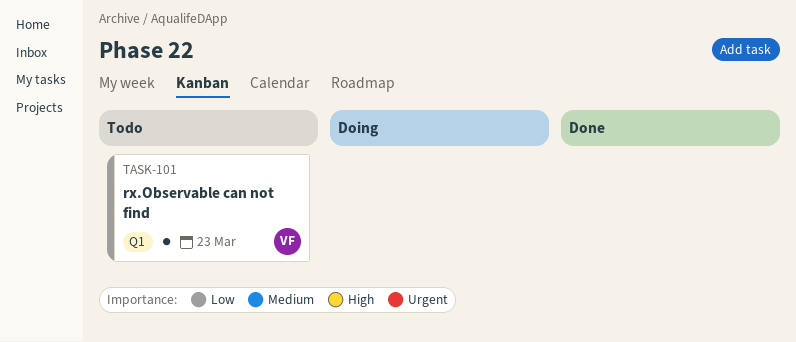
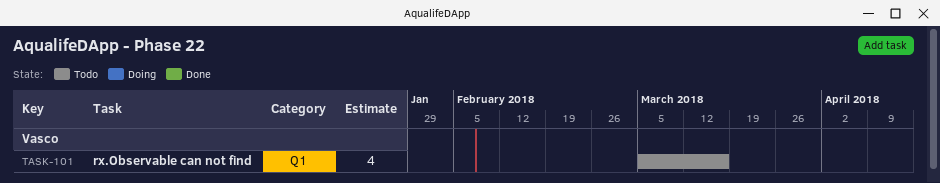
TASK-101, estimate: 1 -> 4
TASK-101, due: Mar 23 -> Mar 16

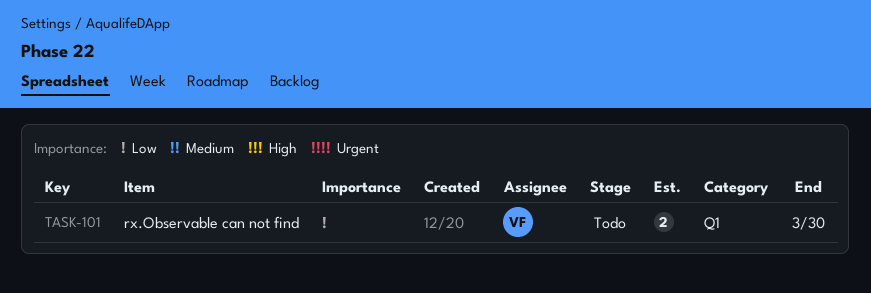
TASK-101, estimate: 4 -> 2
TASK-101, due: Mar 16 -> Mar 30

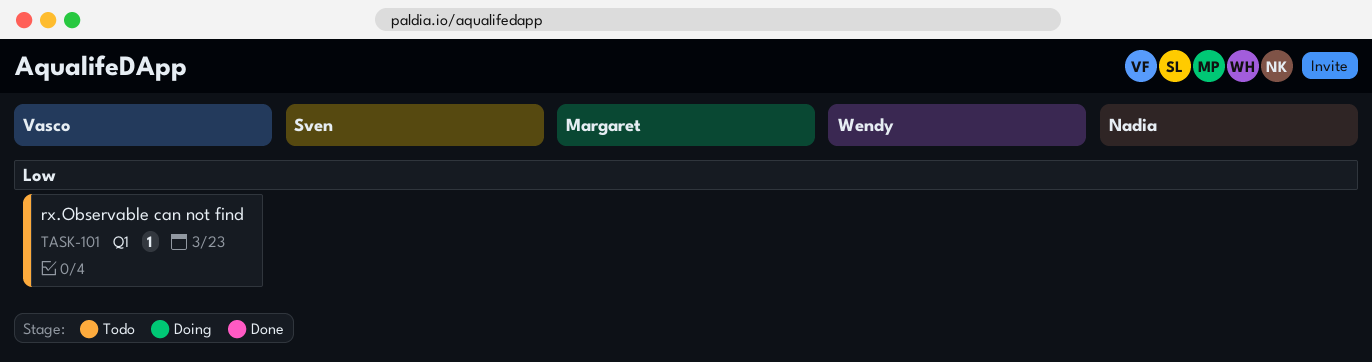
TASK-101, estimate: 2 -> 1
TASK-101, due: Mar 30 -> Mar 23

